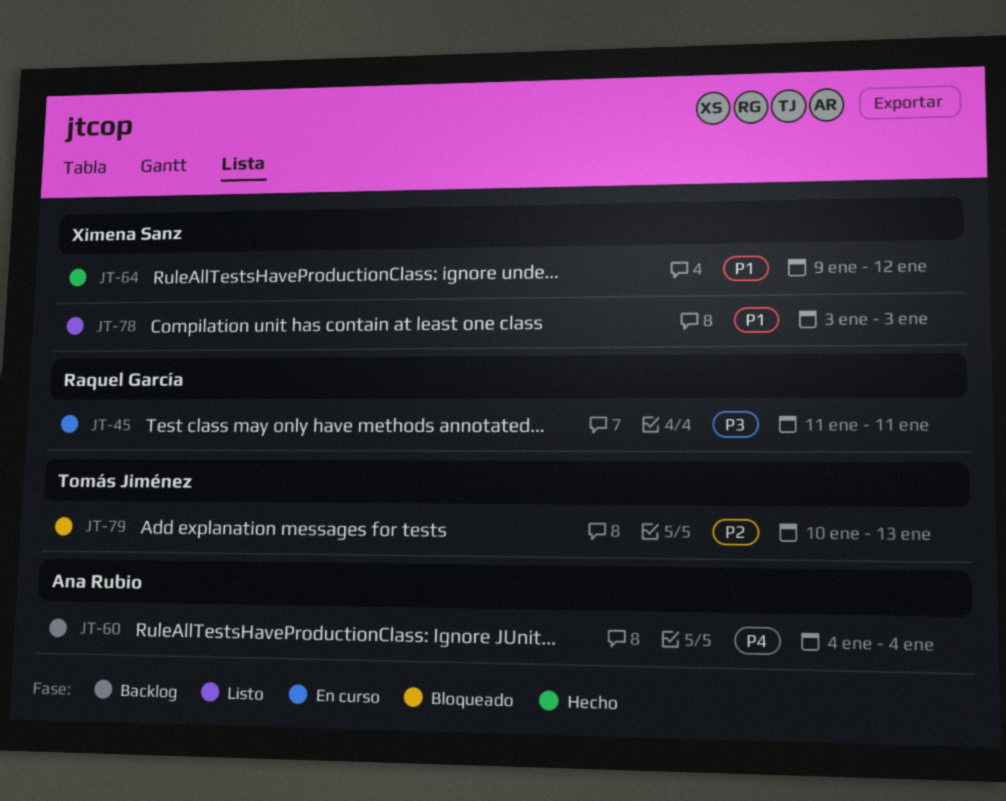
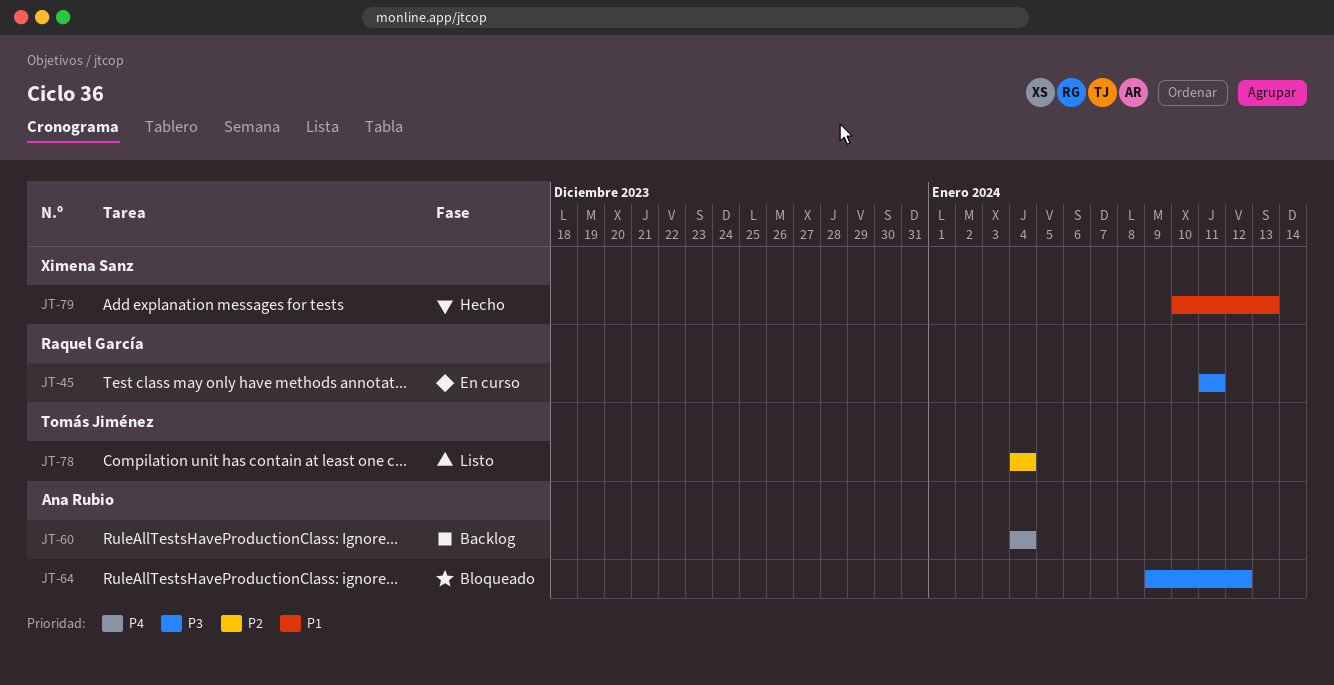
JT-64, status: Hecho -> Bloqueado
JT-64, owner: Ximena Sanz -> Ana Rubio
JT-64, priority: P1 -> P3
JT-78, owner: Ximena Sanz -> Tomás Jiménez
JT-78, priority: P1 -> P2
JT-78, start: Jan 3 -> Jan 4
JT-78, due: Jan 3 -> Jan 4
JT-79, status: Bloqueado -> Hecho
JT-79, owner: Tomás Jiménez -> Ximena Sanz
JT-79, priority: P2 -> P1

